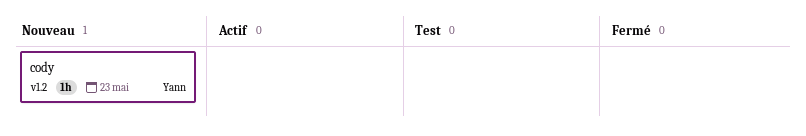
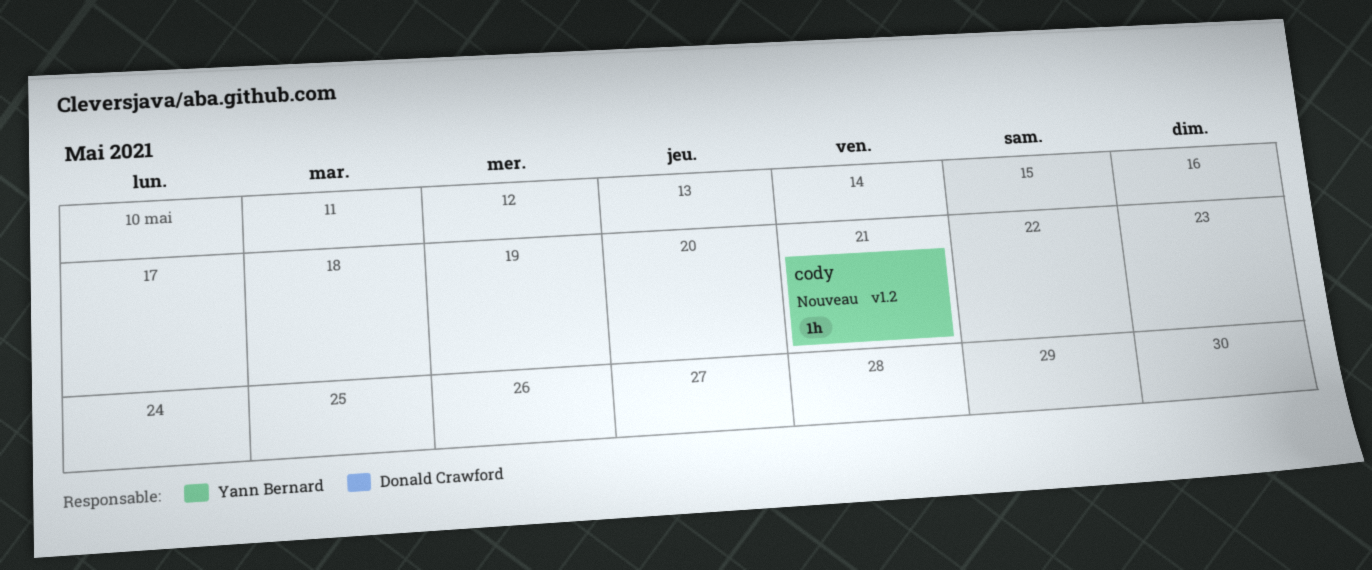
cody, due: May 23 -> May 21

